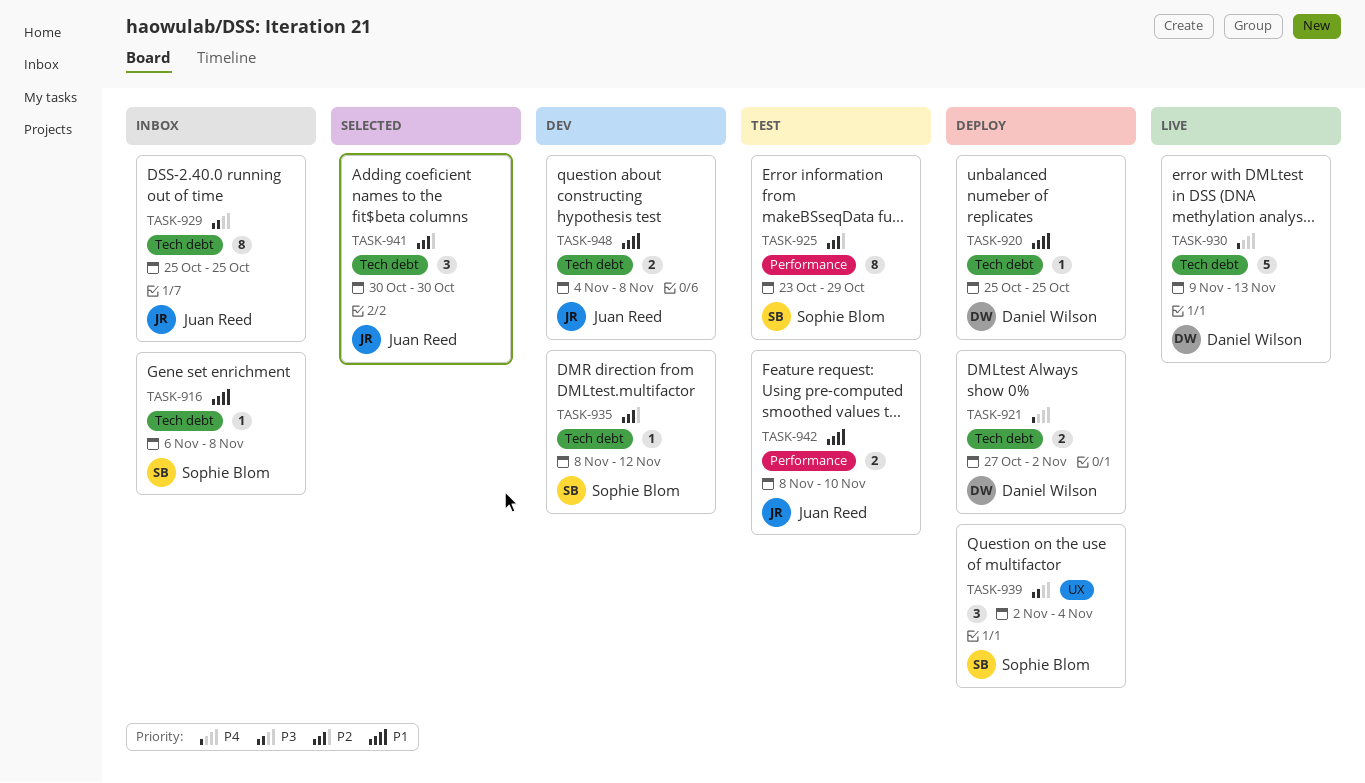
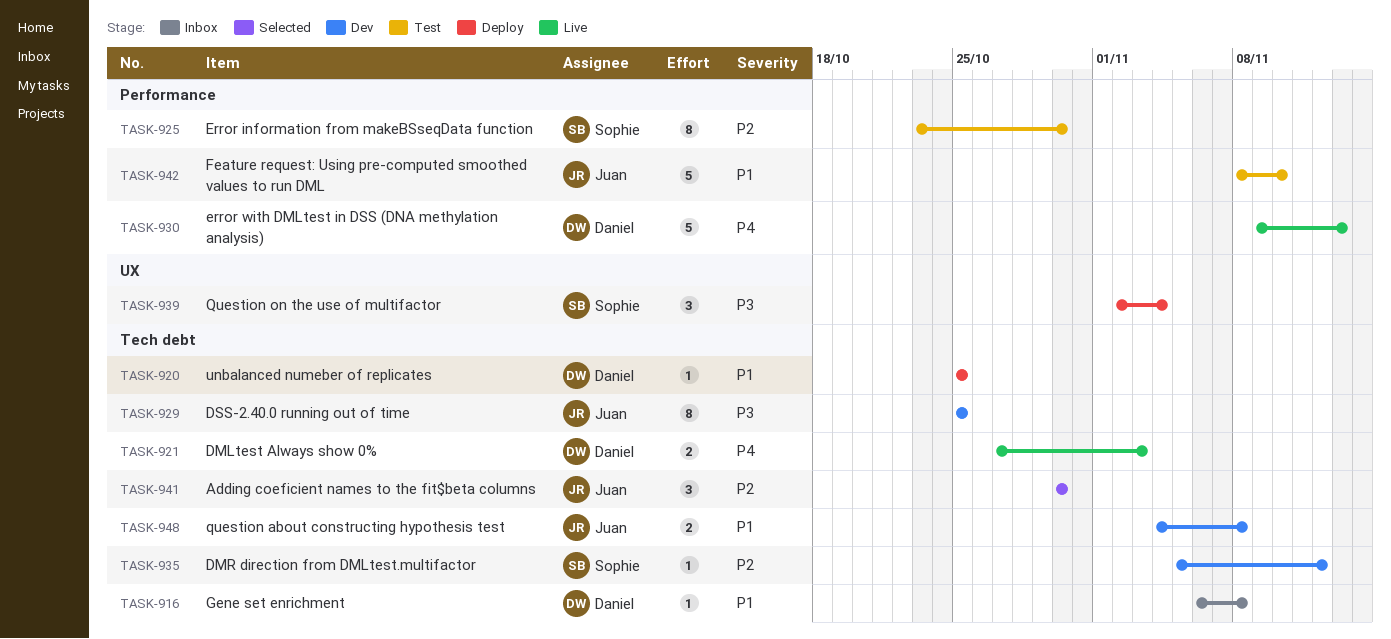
TASK-916, owner: Sophie Blom -> Daniel Wilson
TASK-921, status: Deploy -> Live
TASK-921, due: Nov 2 -> Nov 3
TASK-925, due: Oct 29 -> Oct 30
TASK-929, status: Inbox -> Dev
TASK-930, label: Tech debt -> Performance
TASK-935, start: Nov 8 -> Nov 5
TASK-942, estimate: 2 -> 5

